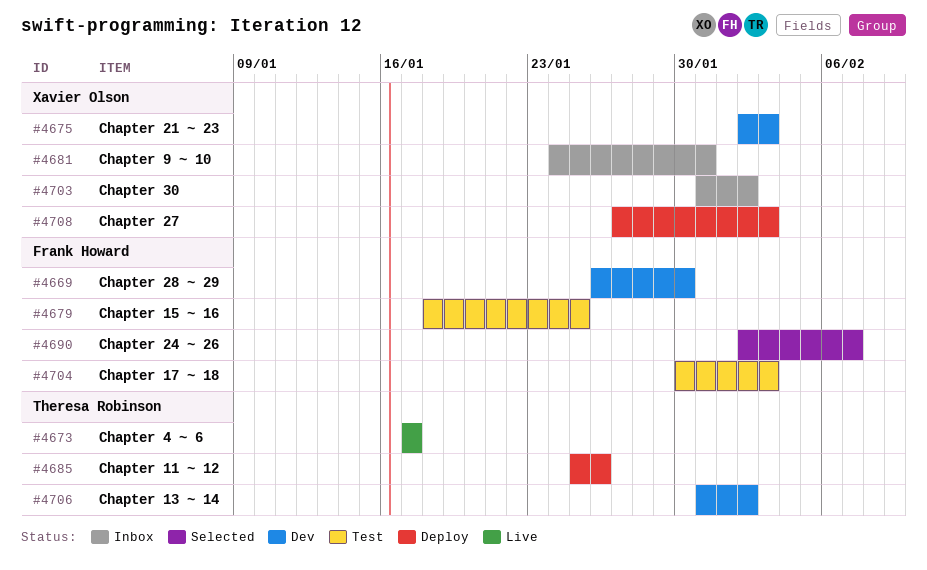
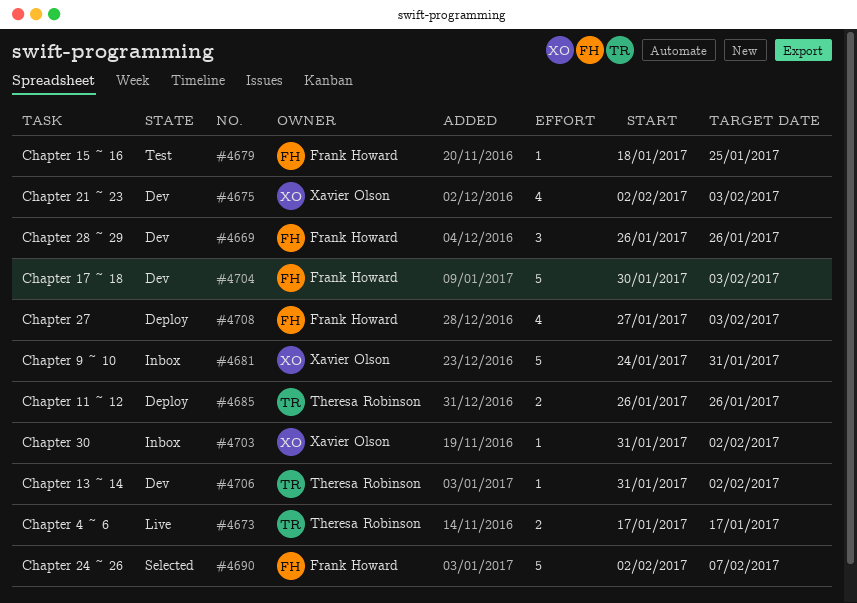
#4669, due: Jan 30 -> Jan 26
#4685, start: Jan 25 -> Jan 26
#4704, status: Test -> Dev
#4708, owner: Xavier Olson -> Frank Howard

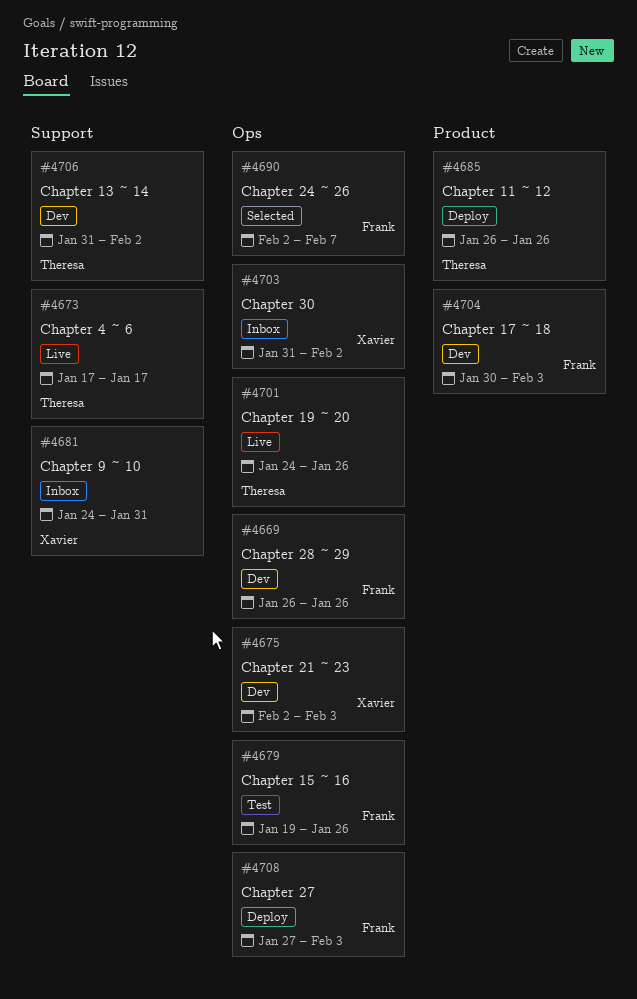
#4679, start: Jan 18 -> Jan 19
#4679, due: Jan 25 -> Jan 26
#4701: none -> present

